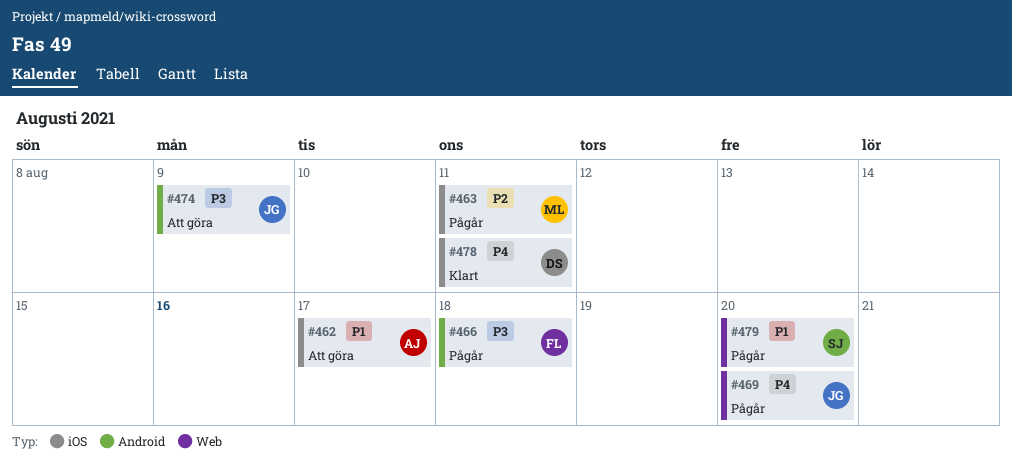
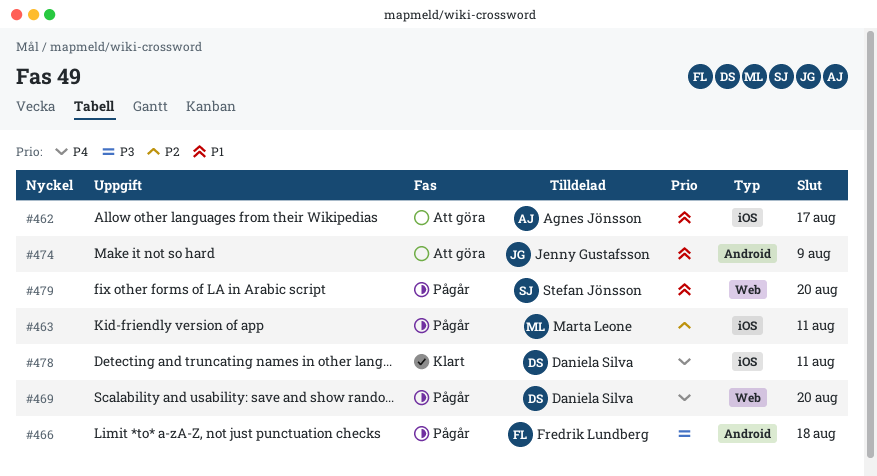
#469, owner: Jenny Gustafsson -> Daniela Silva
#474, priority: P3 -> P1

